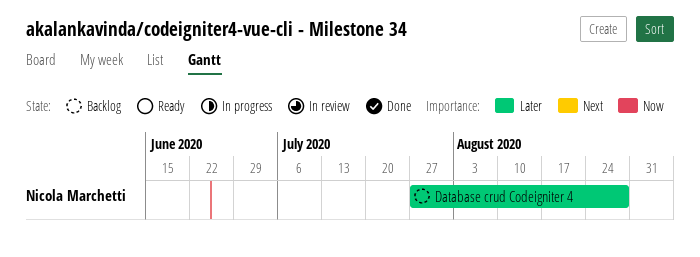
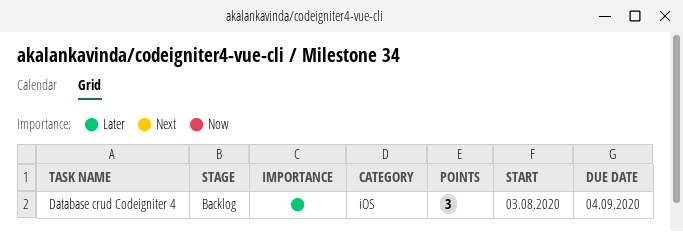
Database crud Codeigniter 4, start: Jul 27 -> Aug 3
Database crud Codeigniter 4, due: Aug 28 -> Sep 4

